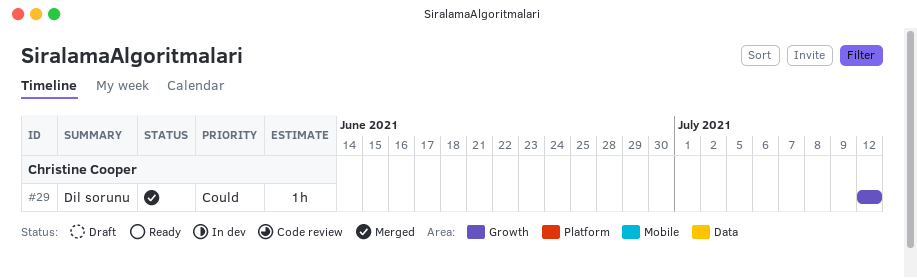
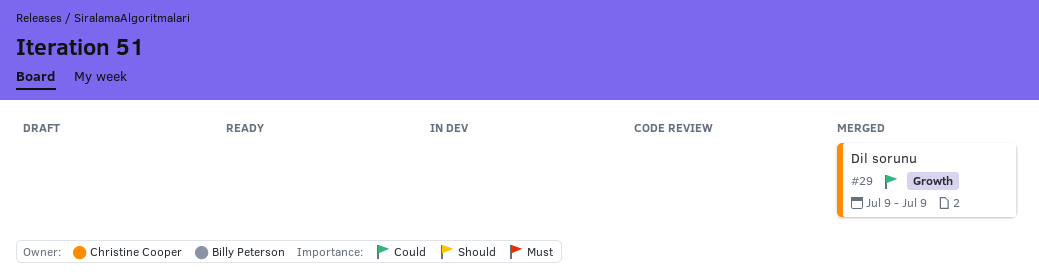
#29, start: Jul 12 -> Jul 9
#29, due: Jul 12 -> Jul 9

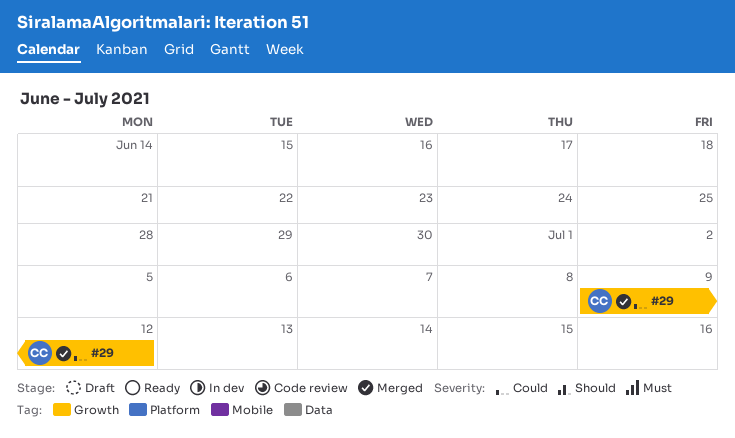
#29, due: Jul 9 -> Jul 12

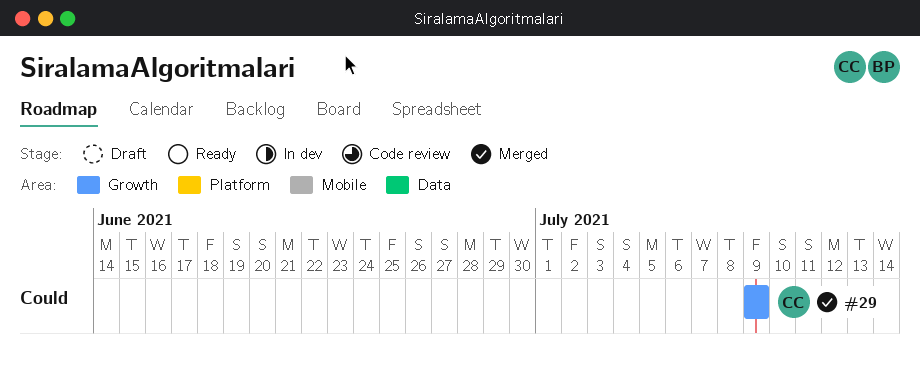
#29, due: Jul 12 -> Jul 9

